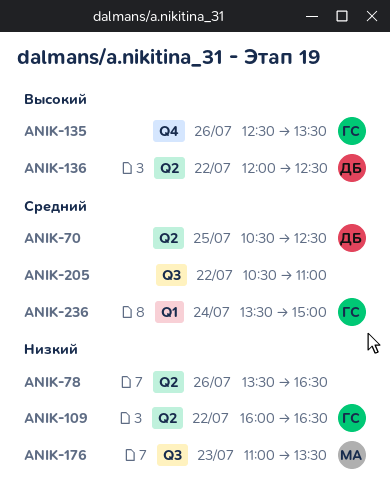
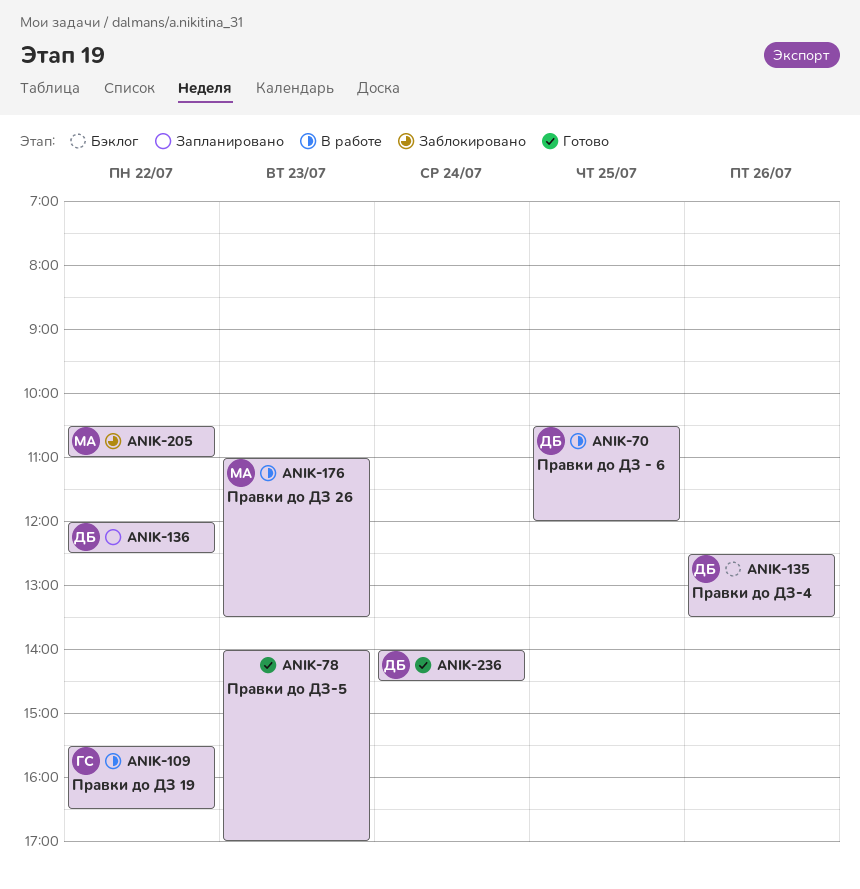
ANIK-70, ends: 12:30 -> 12:00
ANIK-78, day: Jul 26 -> Jul 23
ANIK-78, begins: 13:30 -> 14:00
ANIK-78, ends: 16:30 -> 17:00
ANIK-109, begins: 16:00 -> 15:30
ANIK-135, owner: ГС -> ДБ
ANIK-205, owner: none -> МА
ANIK-236, owner: ГС -> ДБ
ANIK-236, begins: 13:30 -> 14:00
ANIK-236, ends: 15:00 -> 14:30

